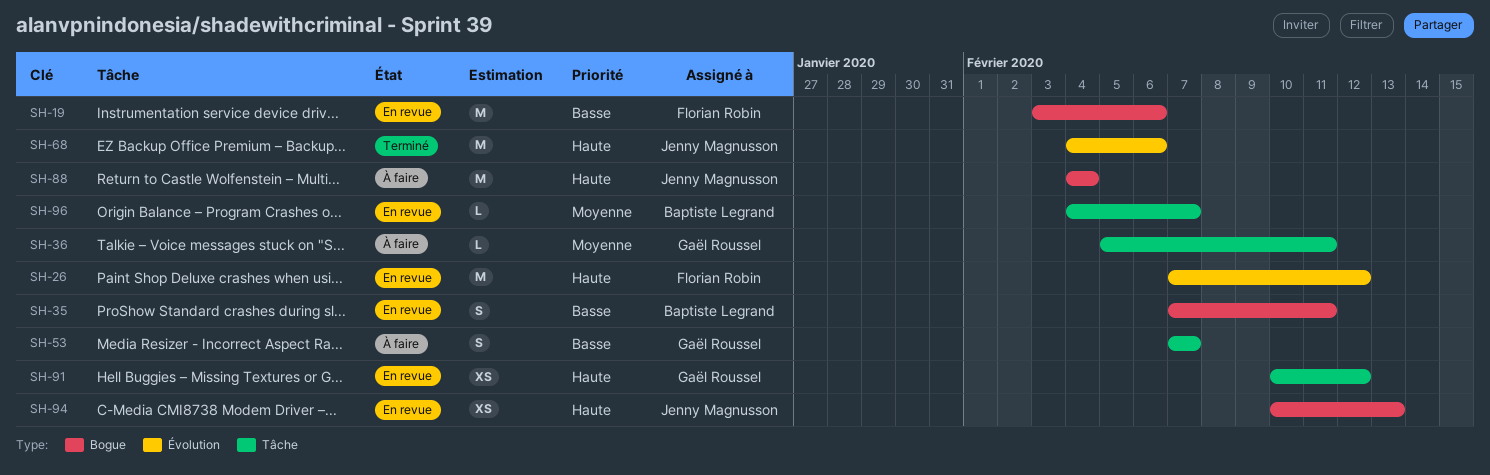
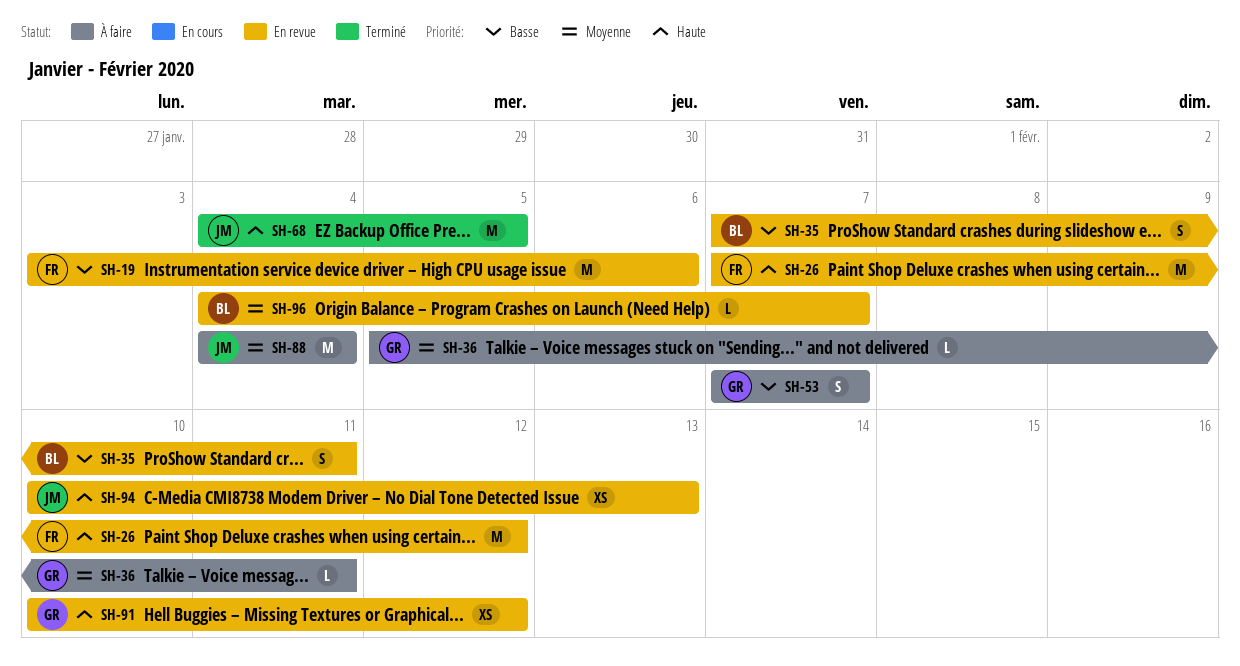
SH-68, due: Feb 6 -> Feb 5
SH-88, priority: Haute -> Moyenne

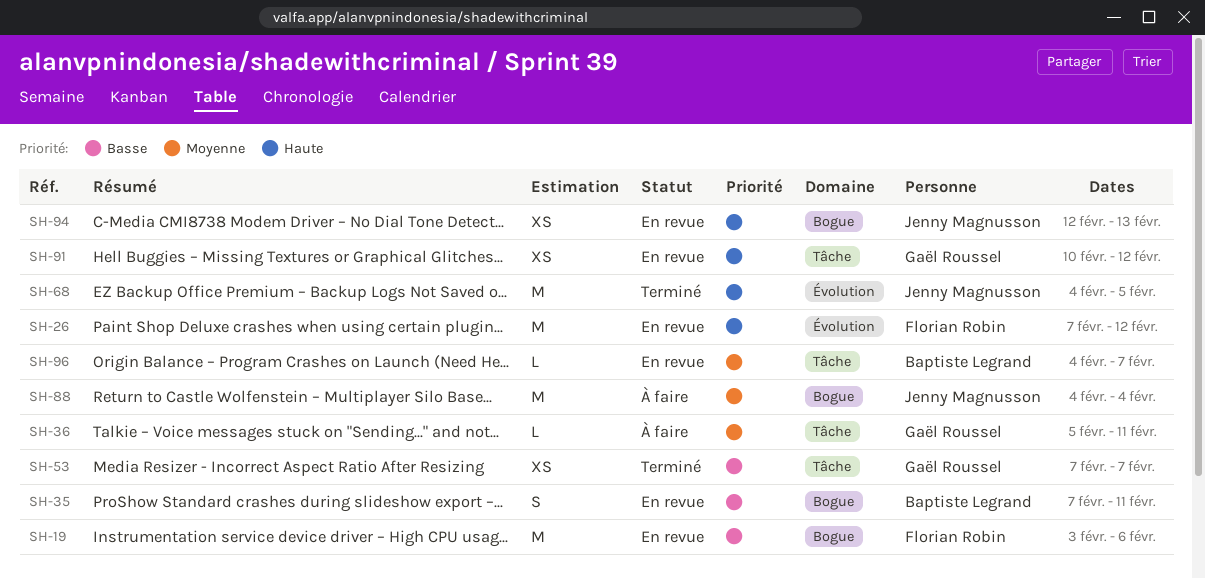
SH-53, status: À faire -> Terminé
SH-53, estimate: S -> XS
SH-94, start: Feb 10 -> Feb 12

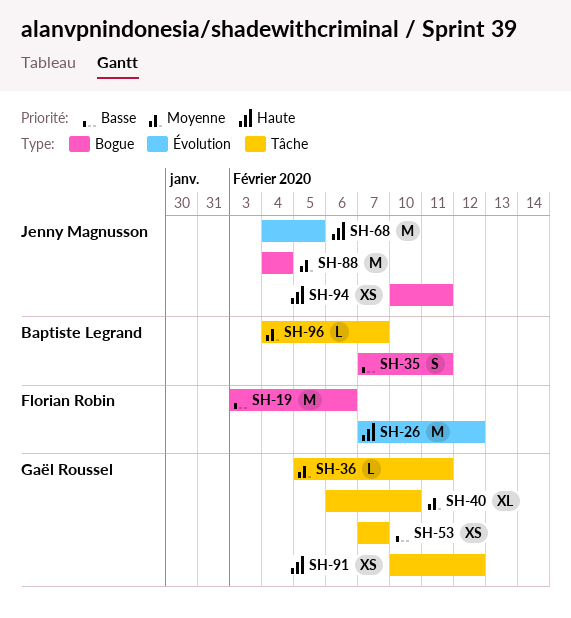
SH-40: none -> present
SH-94, start: Feb 12 -> Feb 10
SH-94, due: Feb 13 -> Feb 11

